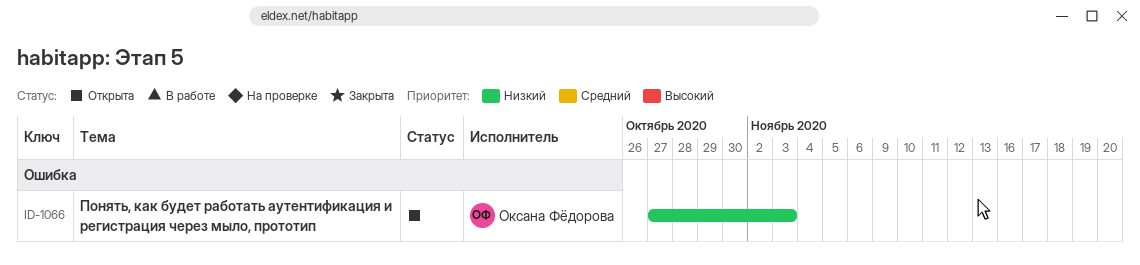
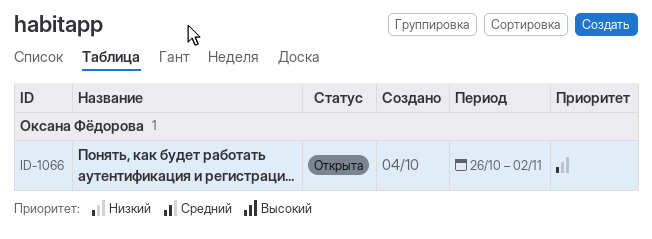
ID-1066, start: Oct 27 -> Oct 26
ID-1066, due: Nov 3 -> Nov 2

